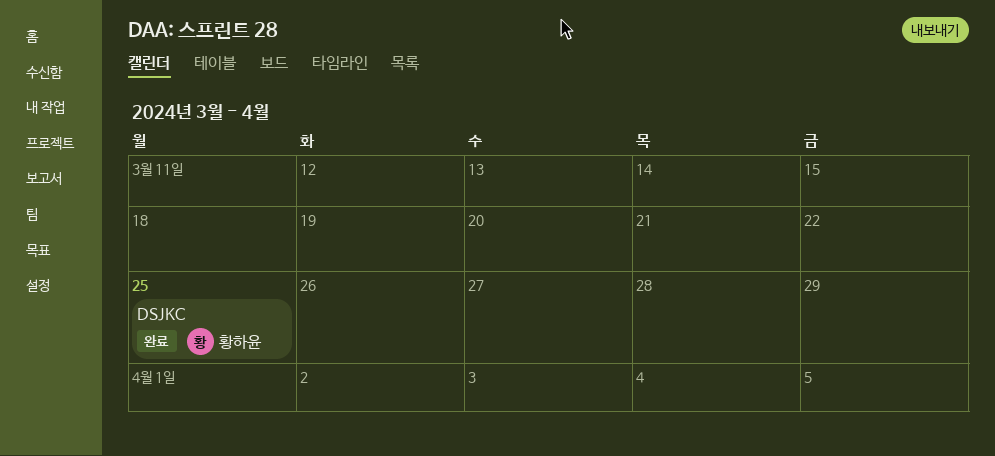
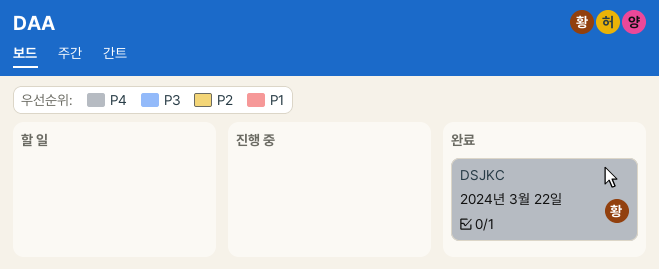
DSJKC, due: Mar 25 -> Mar 22

